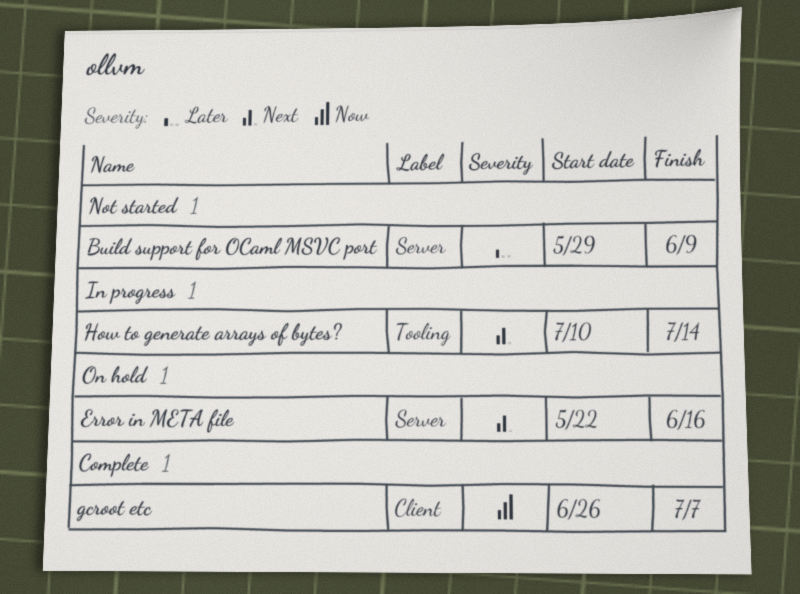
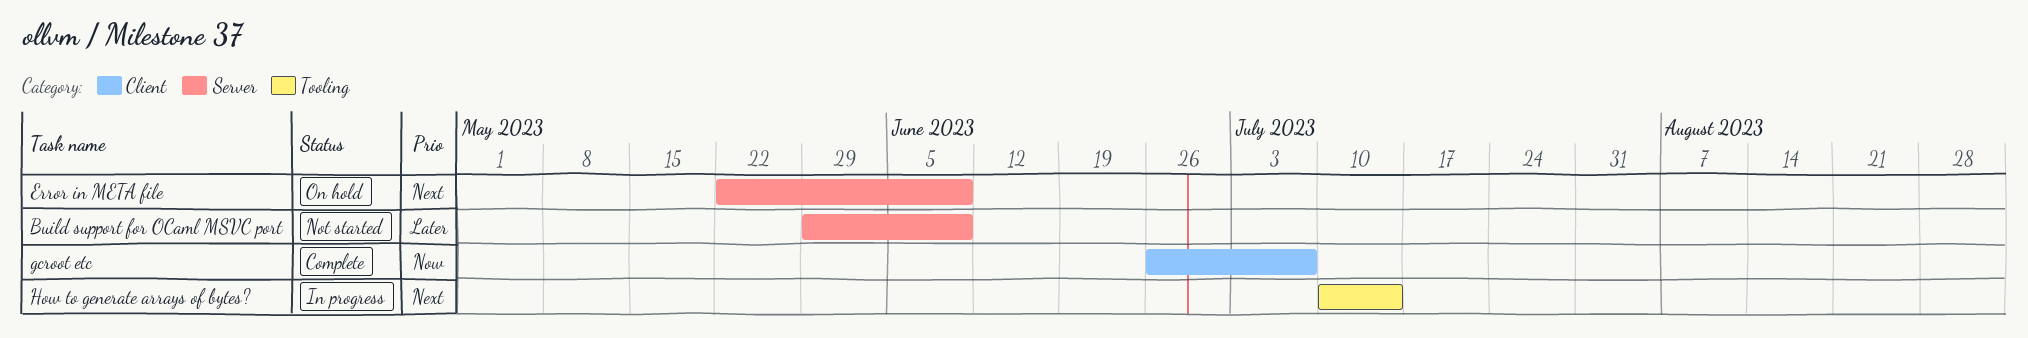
Error in META file, due: Jun 16 -> Jun 9

